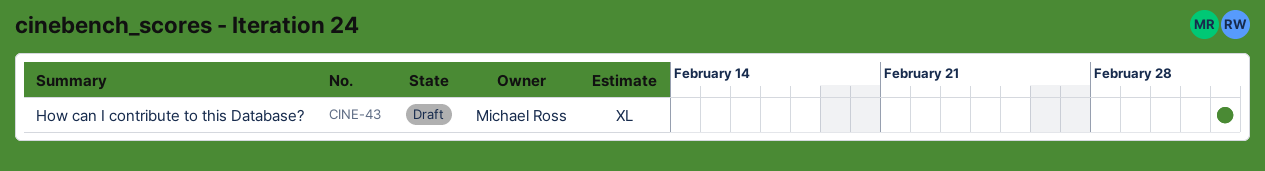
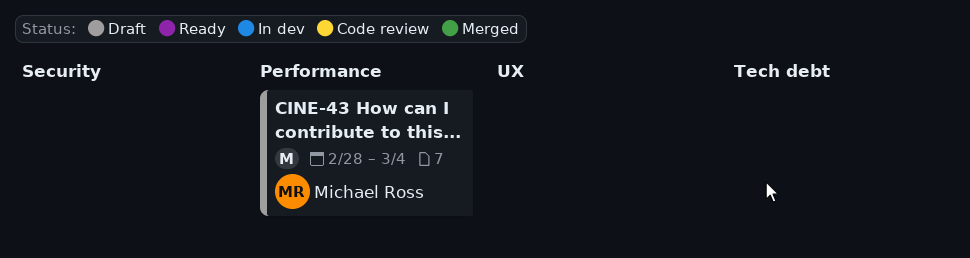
CINE-43, estimate: XL -> M
CINE-43, start: Mar 4 -> Feb 28

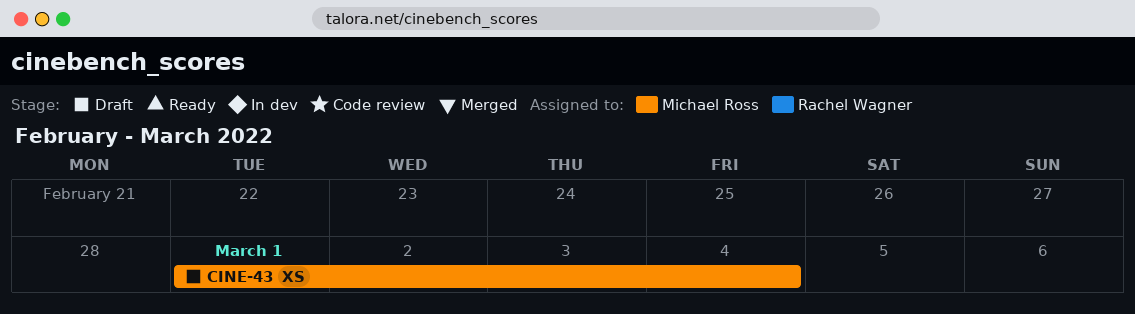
CINE-43, estimate: M -> XS
CINE-43, start: Feb 28 -> Mar 1

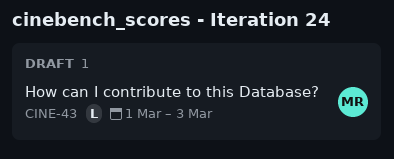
CINE-43, estimate: XS -> L
CINE-43, due: Mar 4 -> Mar 3

